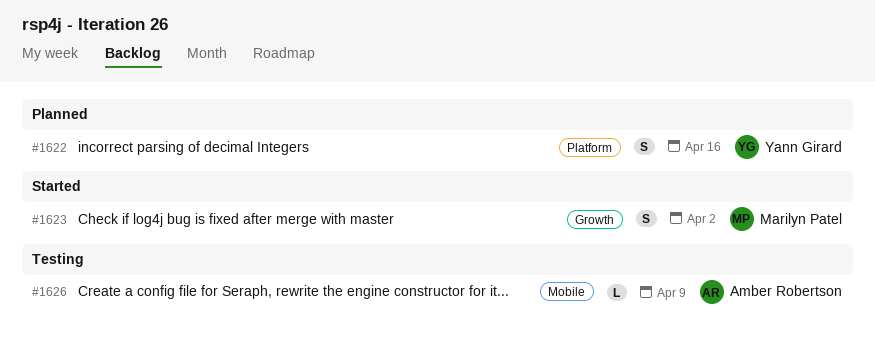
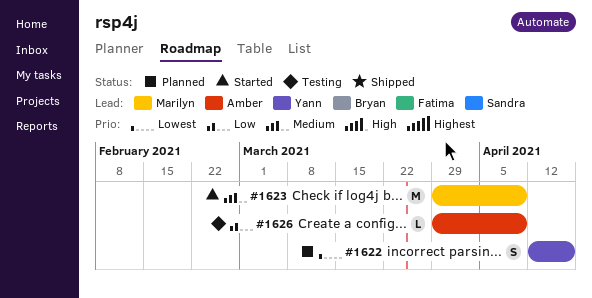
#1623, estimate: S -> M
#1623, due: Apr 2 -> Apr 9

